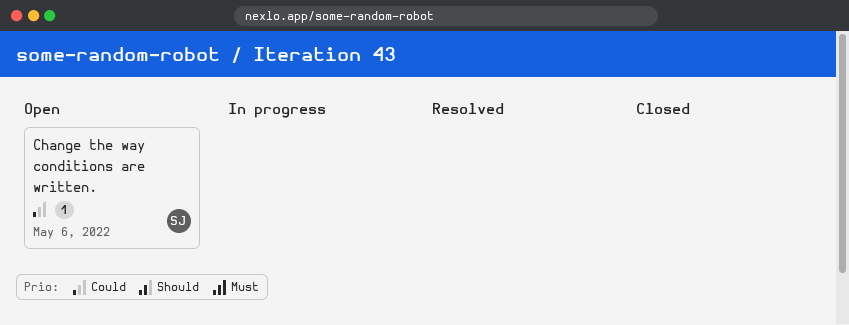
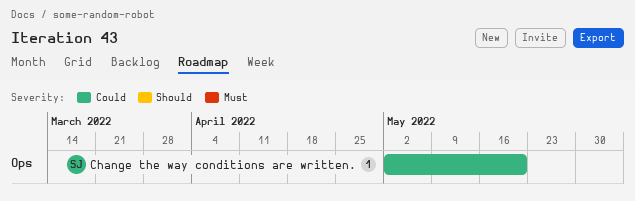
Change the way conditions are written., due: May 6 -> May 20

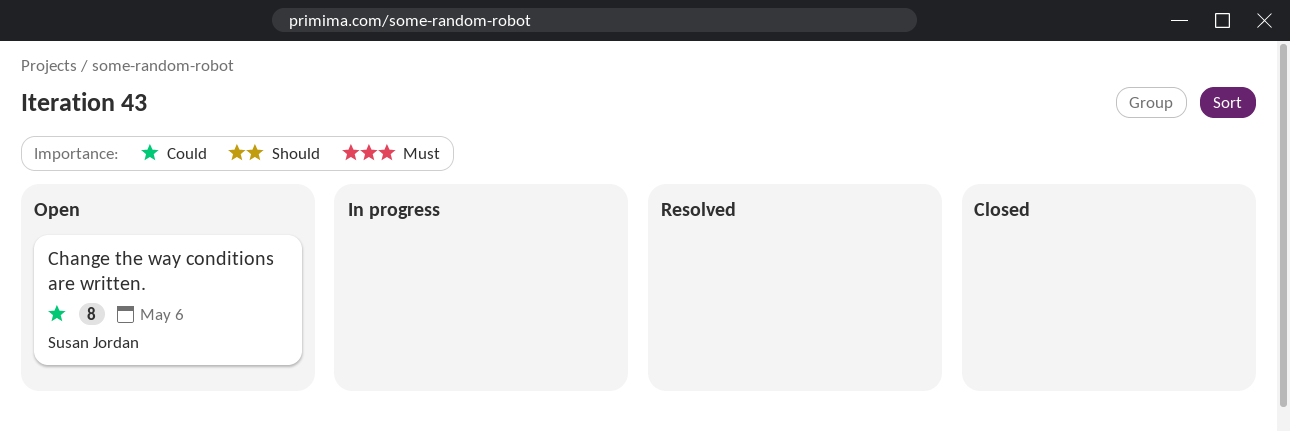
Change the way conditions are written., estimate: 1 -> 8
Change the way conditions are written., due: May 20 -> May 6

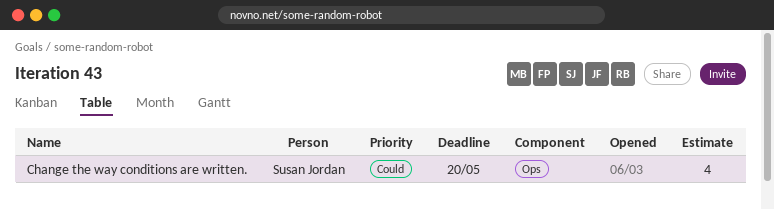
Change the way conditions are written., estimate: 8 -> 4
Change the way conditions are written., due: May 6 -> May 20

